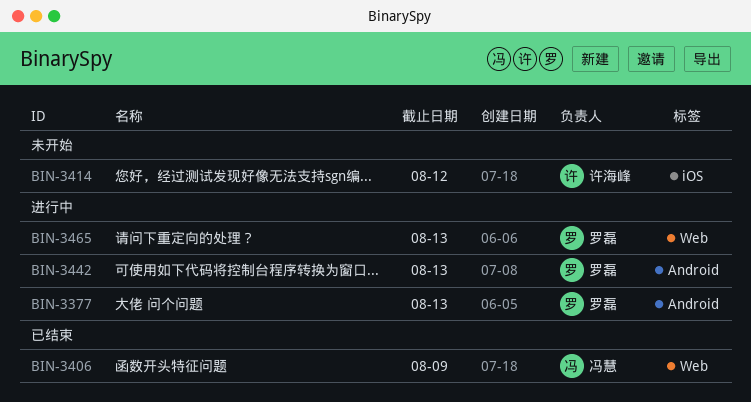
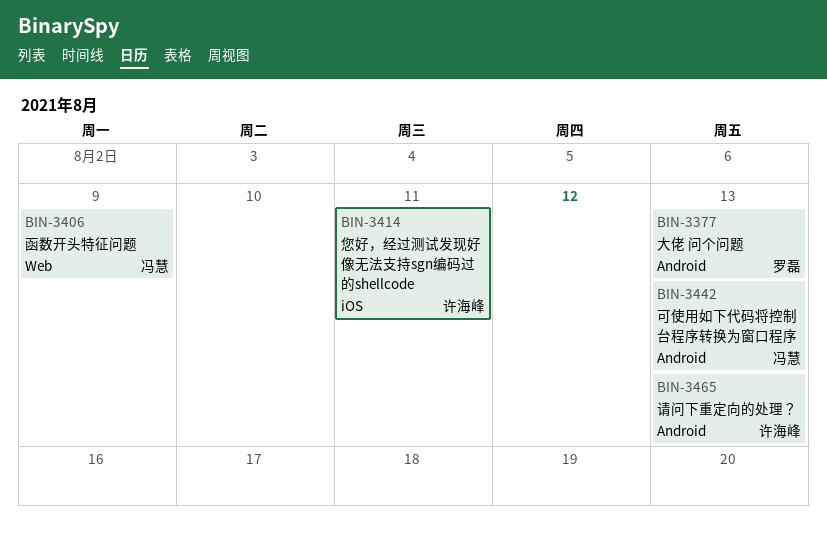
BIN-3414, due: Aug 12 -> Aug 11
BIN-3442, owner: 罗磊 -> 冯慧
BIN-3465, owner: 罗磊 -> 许海峰
BIN-3465, label: Web -> Android

